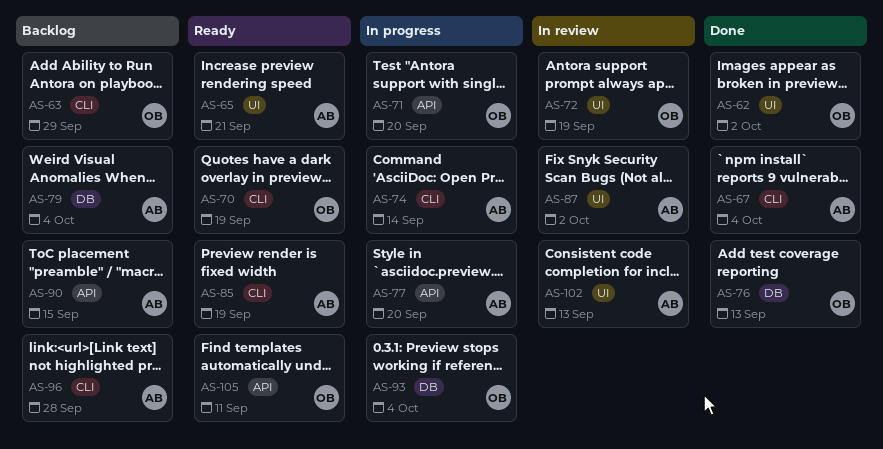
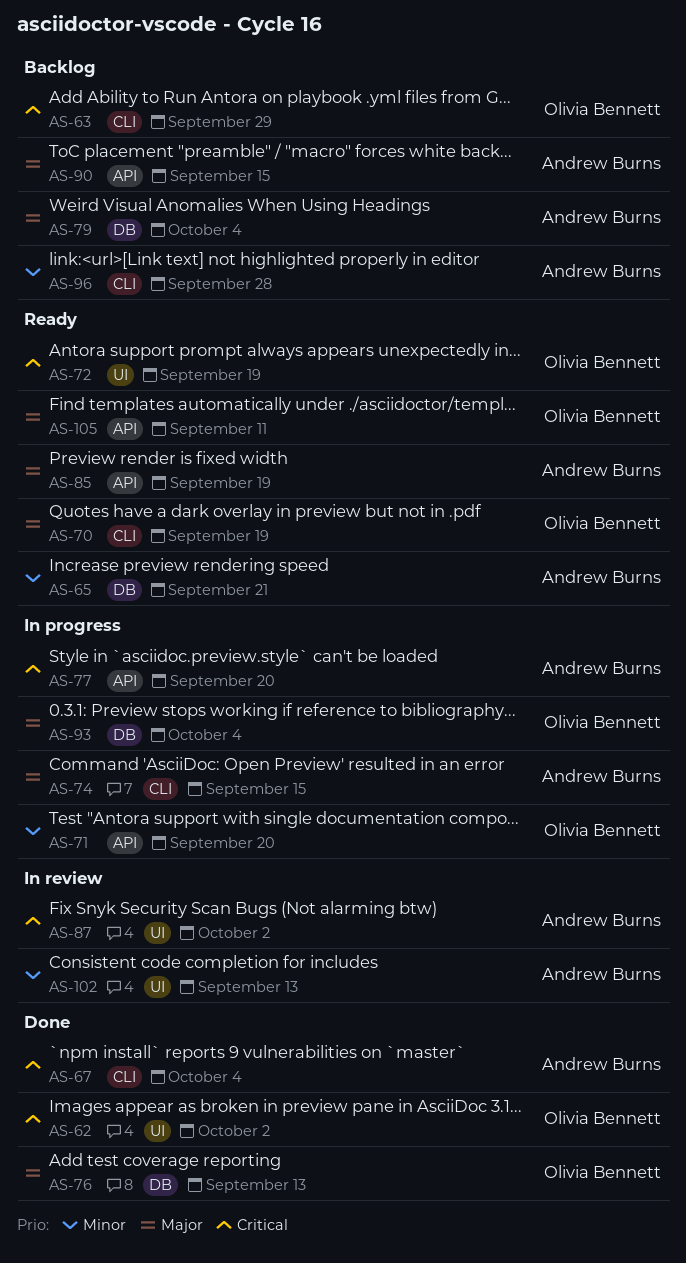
AS-65, label: UI -> DB
AS-72, status: In review -> Ready
AS-74, due: Sep 14 -> Sep 15
AS-85, label: CLI -> API

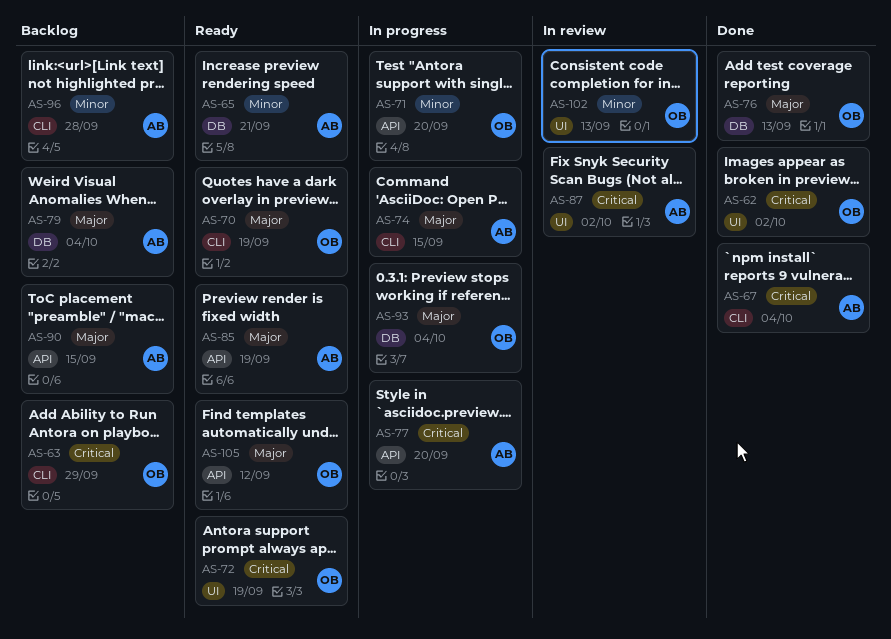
AS-102, owner: Andrew Burns -> Olivia Bennett
AS-105, due: Sep 11 -> Sep 12

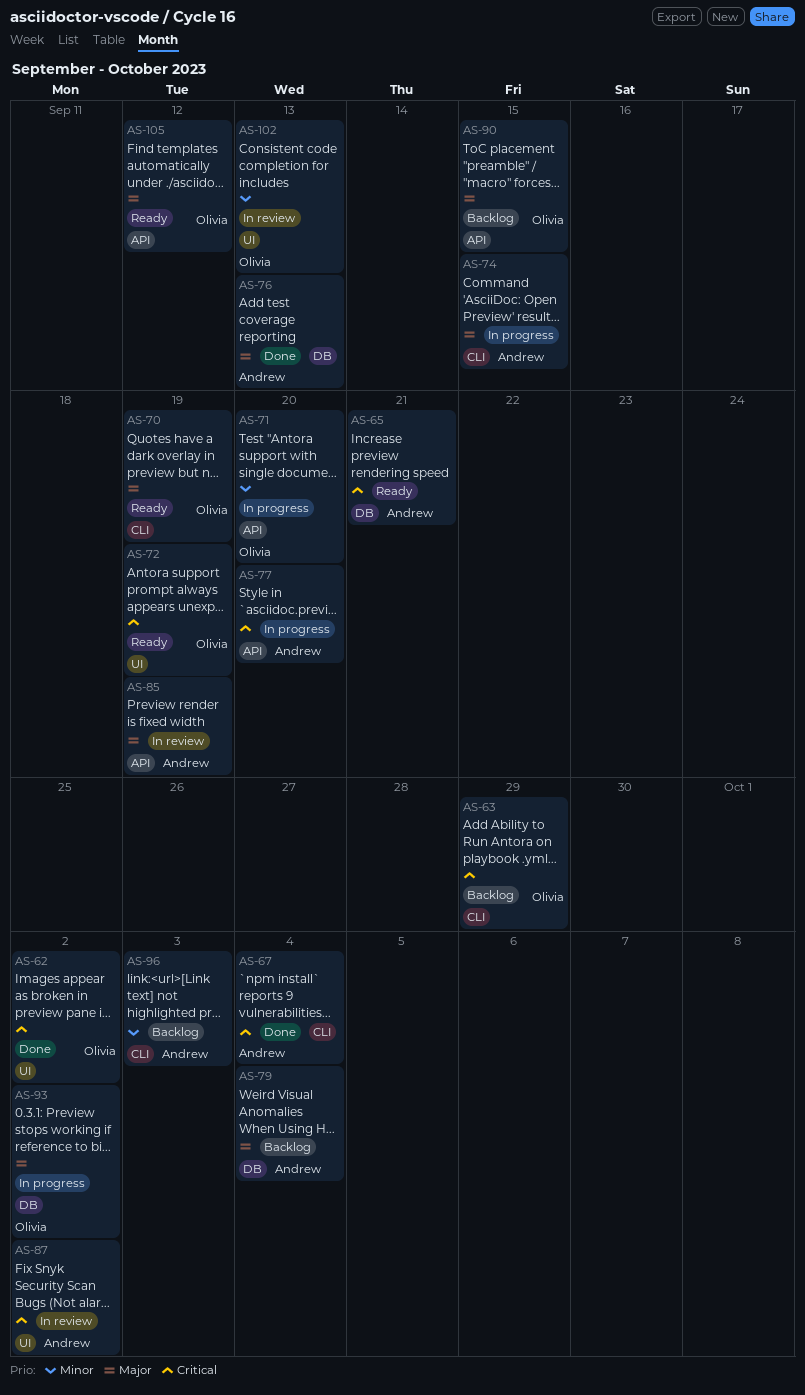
AS-65, priority: Minor -> Critical
AS-76, owner: Olivia -> Andrew
AS-85, status: Ready -> In review
AS-90, owner: Andrew -> Olivia
AS-93, due: Oct 4 -> Oct 2
AS-96, due: Sep 28 -> Oct 3

